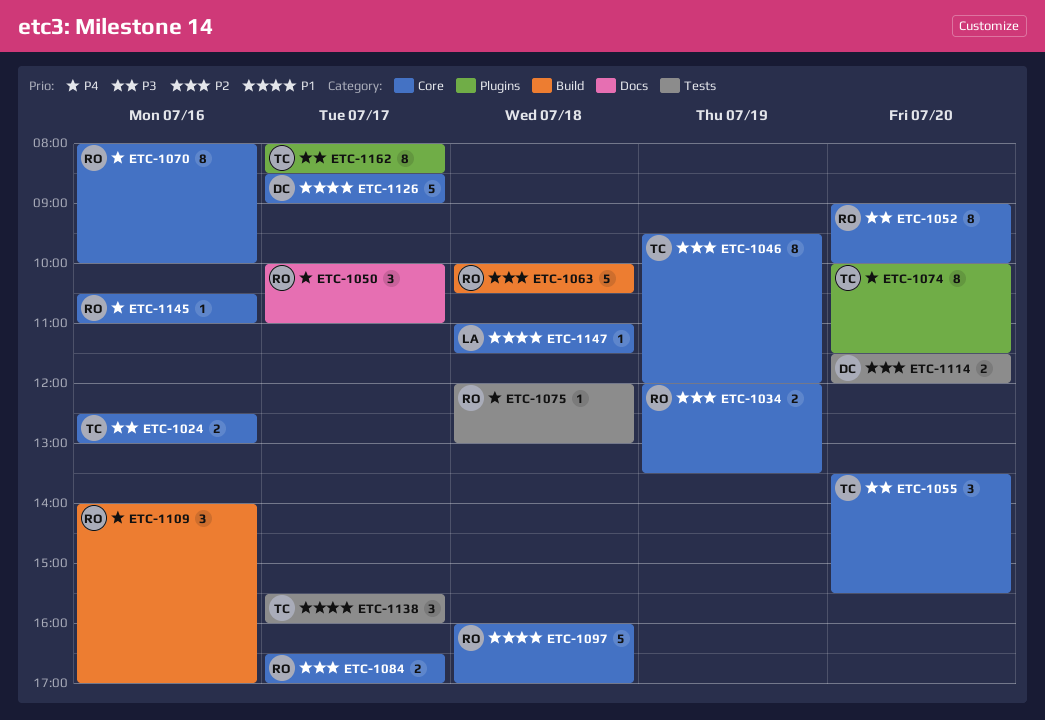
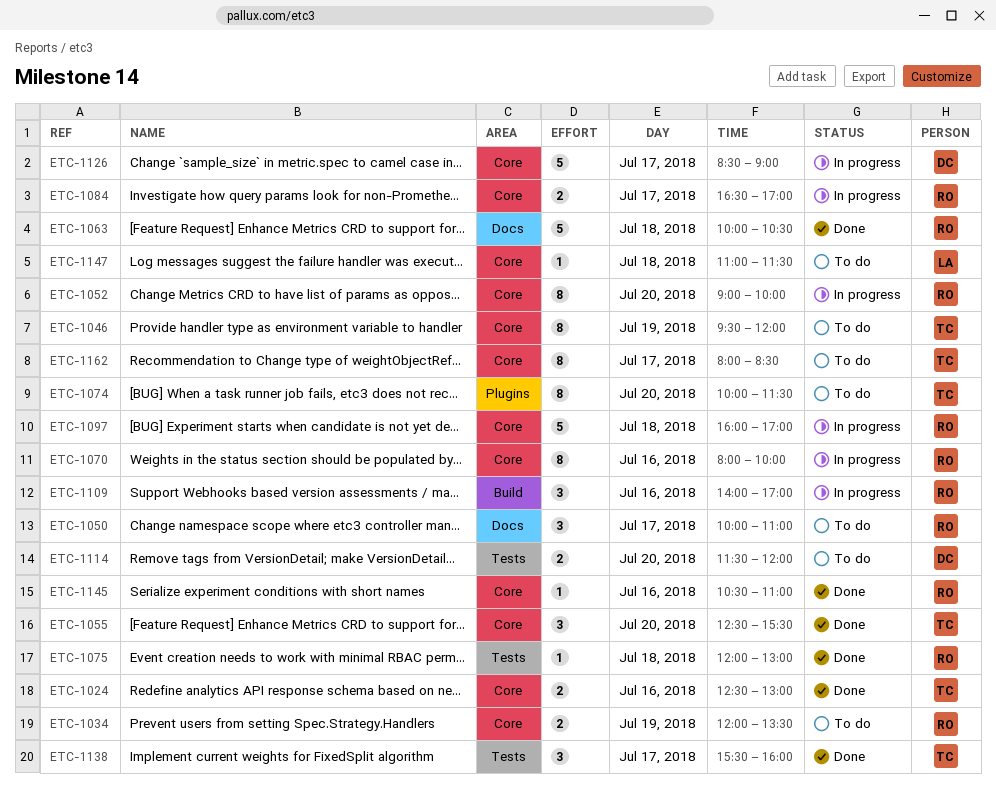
ETC-1055, begins: 13:30 -> 12:30
ETC-1063, label: Build -> Docs
ETC-1162, label: Plugins -> Core

